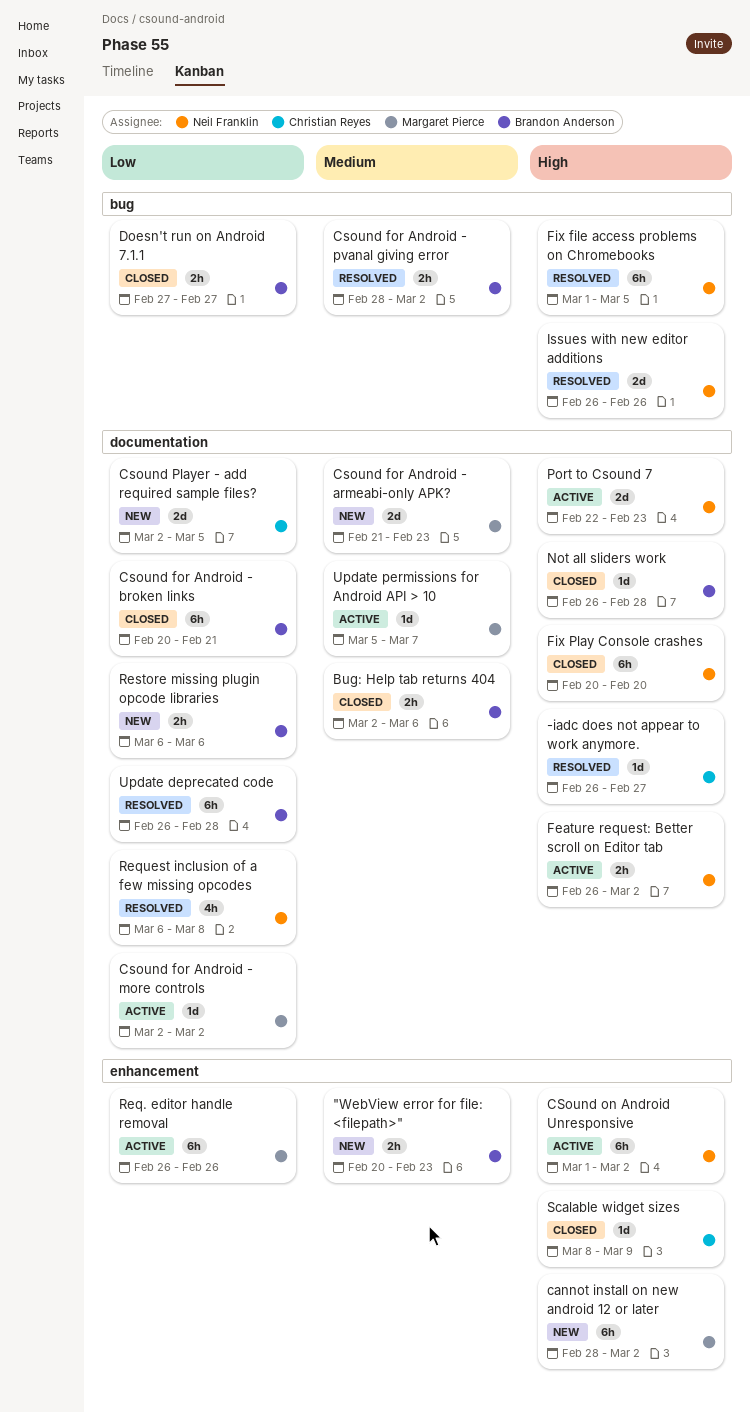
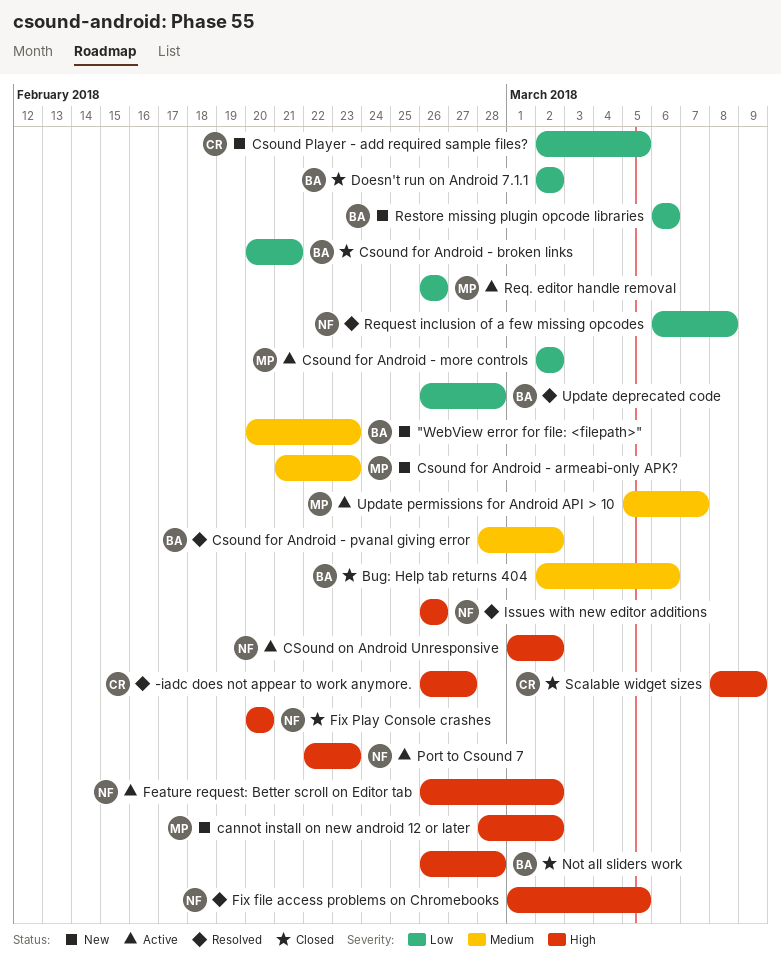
Doesn't run on Android 7.1.1, start: Feb 27 -> Mar 2
Doesn't run on Android 7.1.1, due: Feb 27 -> Mar 2

